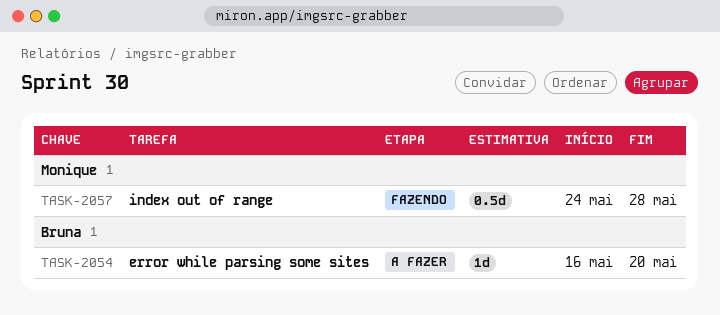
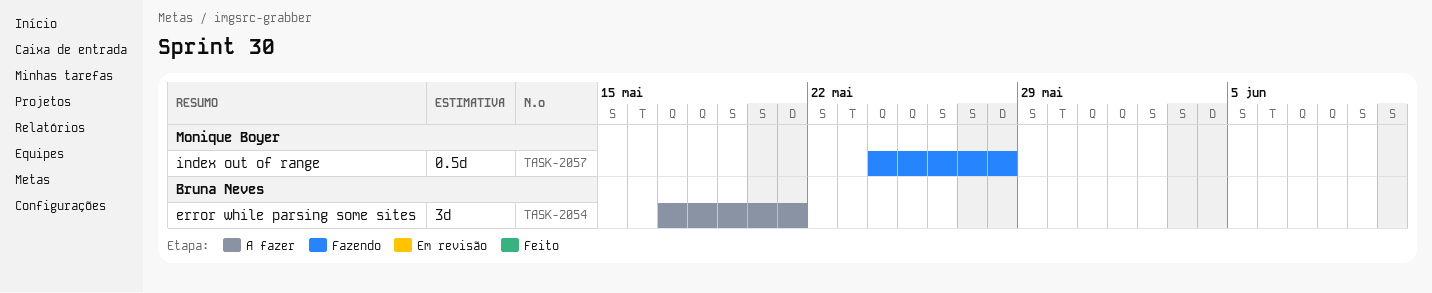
TASK-2054, estimate: 1d -> 3d
TASK-2054, start: May 16 -> May 17
TASK-2054, due: May 20 -> May 21

